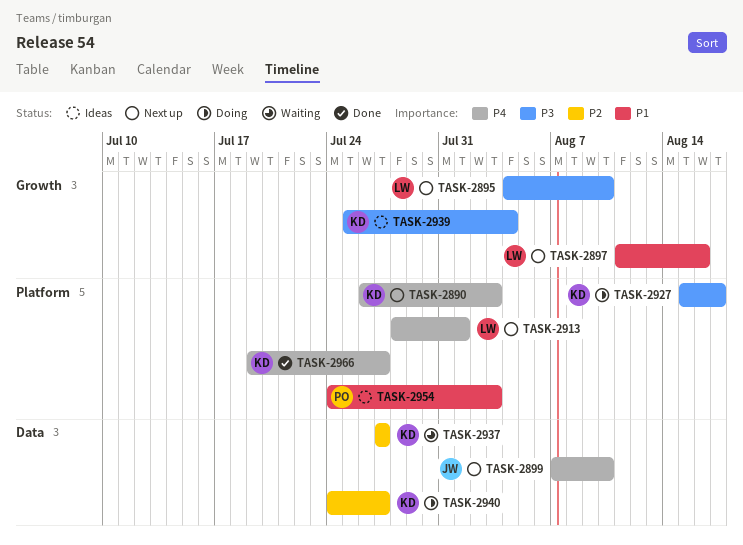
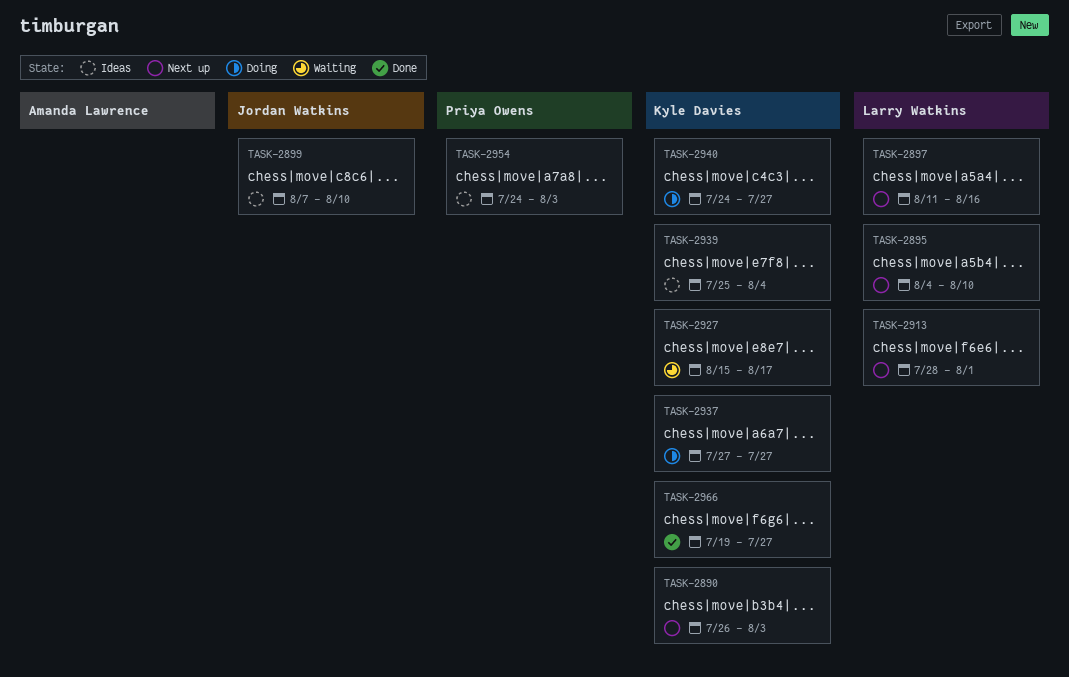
TASK-2899, status: Next up -> Ideas
TASK-2927, status: Doing -> Waiting
TASK-2937, status: Waiting -> Doing

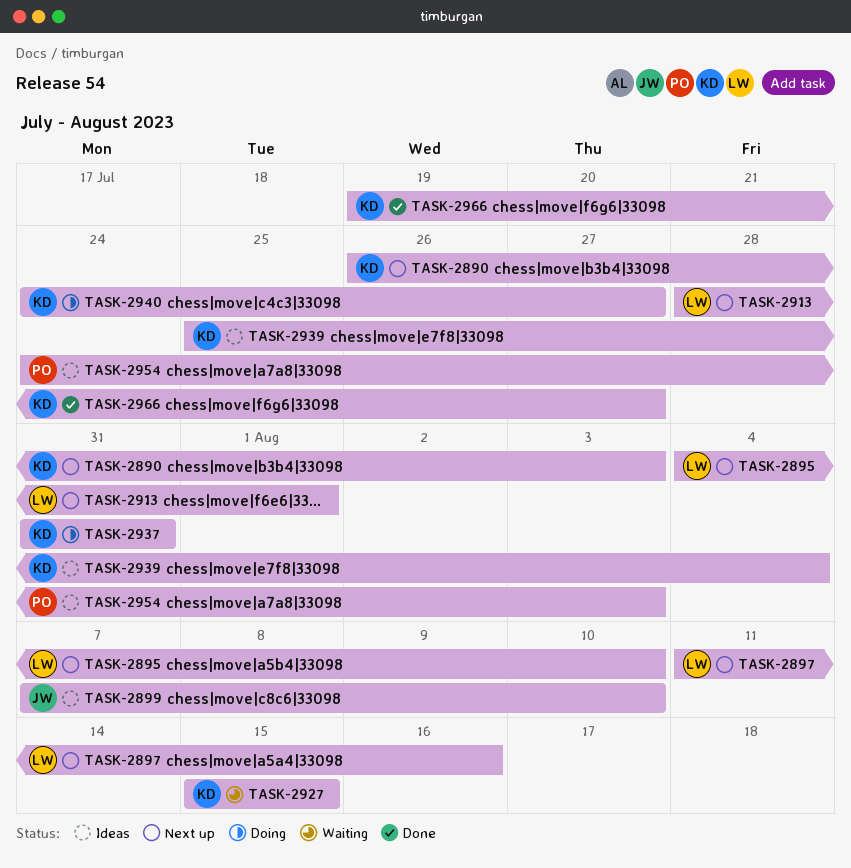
TASK-2927, due: Aug 17 -> Aug 15
TASK-2937, start: Jul 27 -> Jul 31
TASK-2937, due: Jul 27 -> Jul 31

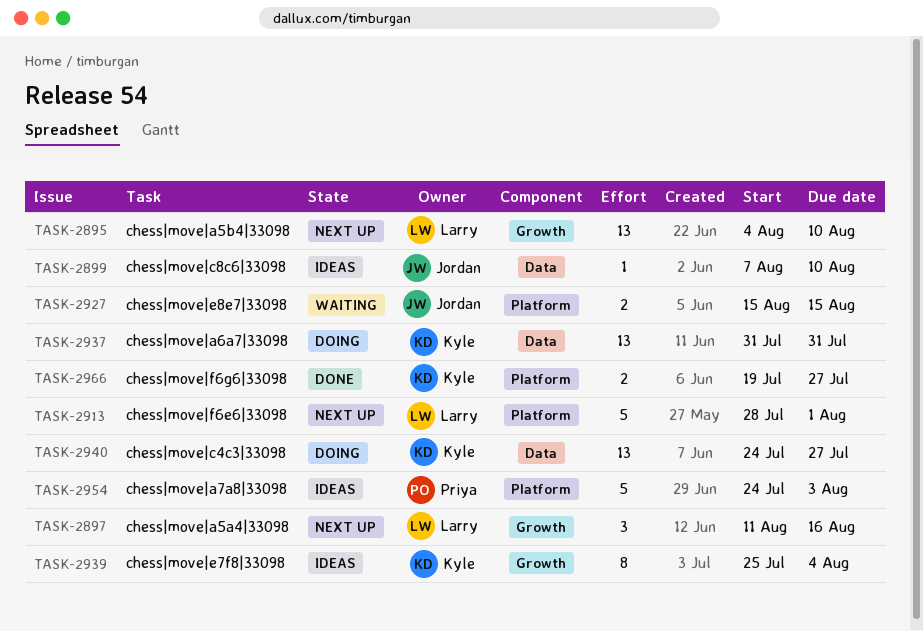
TASK-2890: present -> none
TASK-2927, owner: Kyle -> Jordan

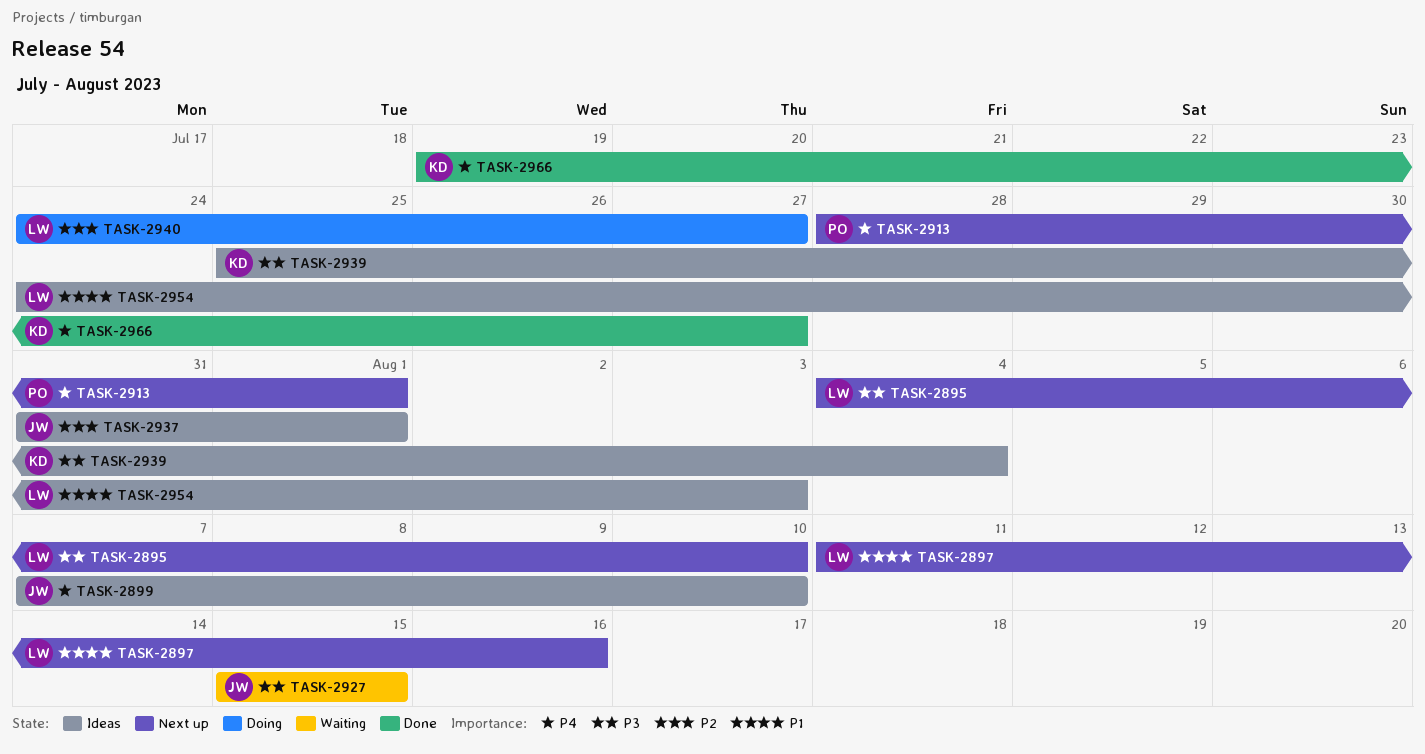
TASK-2913, owner: Larry -> Priya
TASK-2937, status: Doing -> Ideas
TASK-2937, owner: Kyle -> Jordan
TASK-2937, due: Jul 31 -> Aug 1
TASK-2940, owner: Kyle -> Larry
TASK-2954, owner: Priya -> Larry

